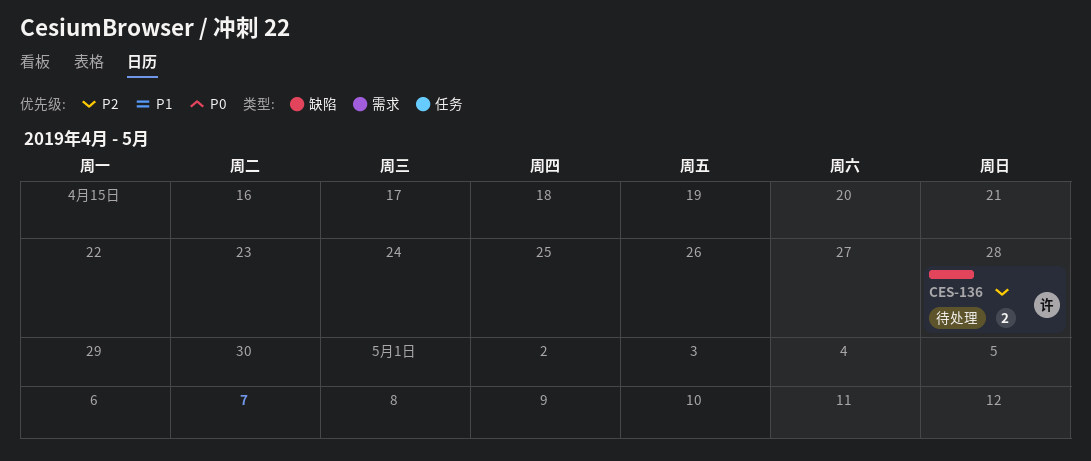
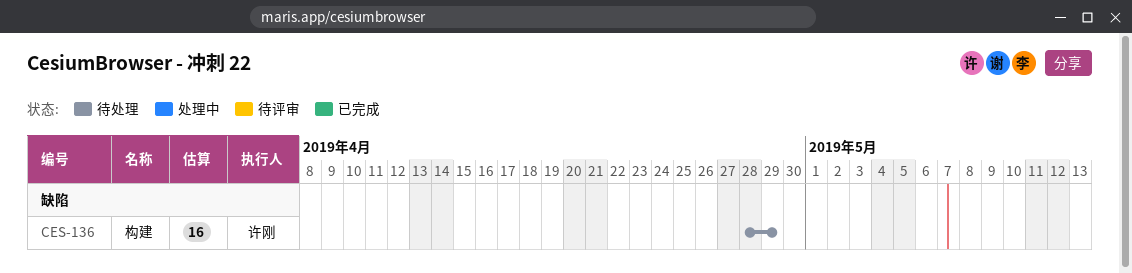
CES-136, estimate: 2 -> 16
CES-136, due: Apr 28 -> Apr 29

